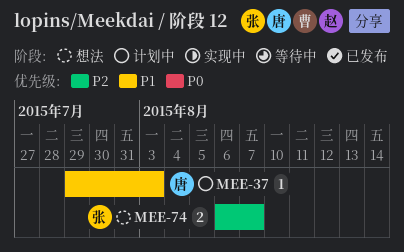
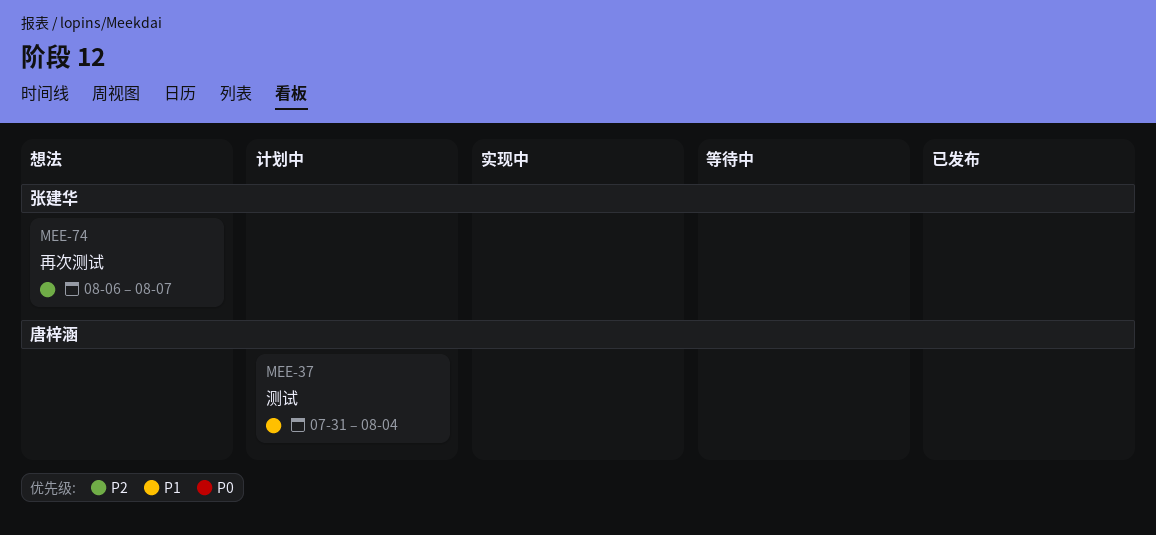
MEE-37, start: Jul 29 -> Jul 31
MEE-37, due: Aug 3 -> Aug 4

